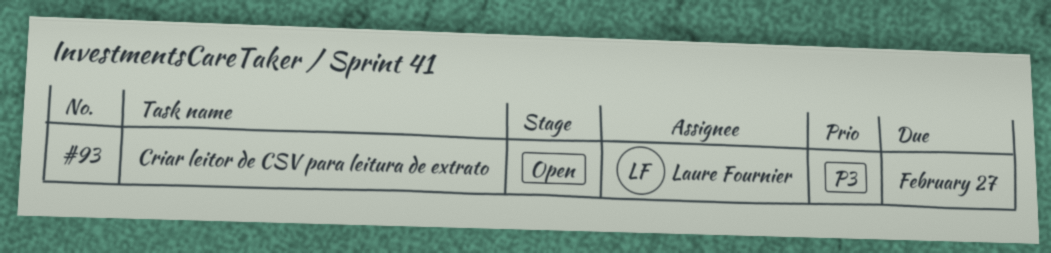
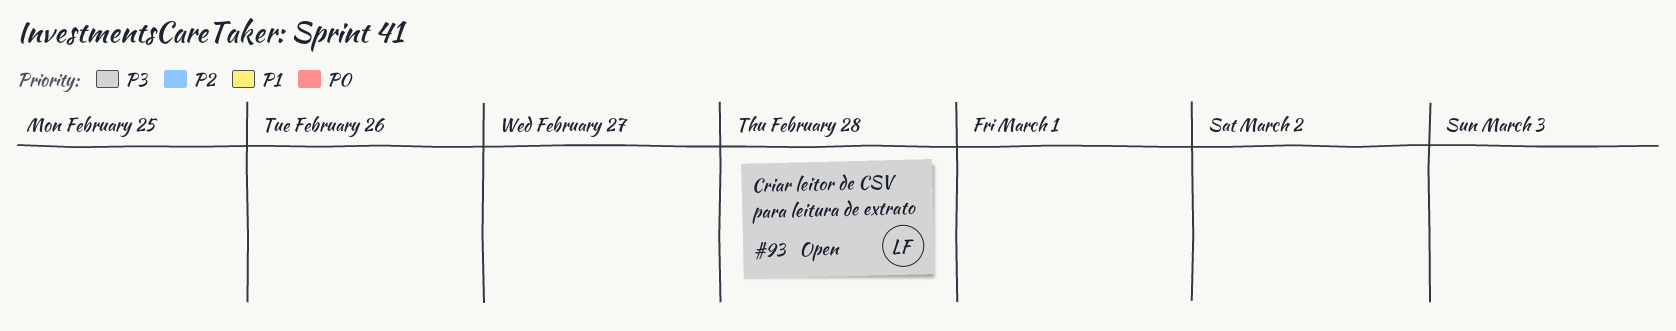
#93, due: Feb 27 -> Feb 28

